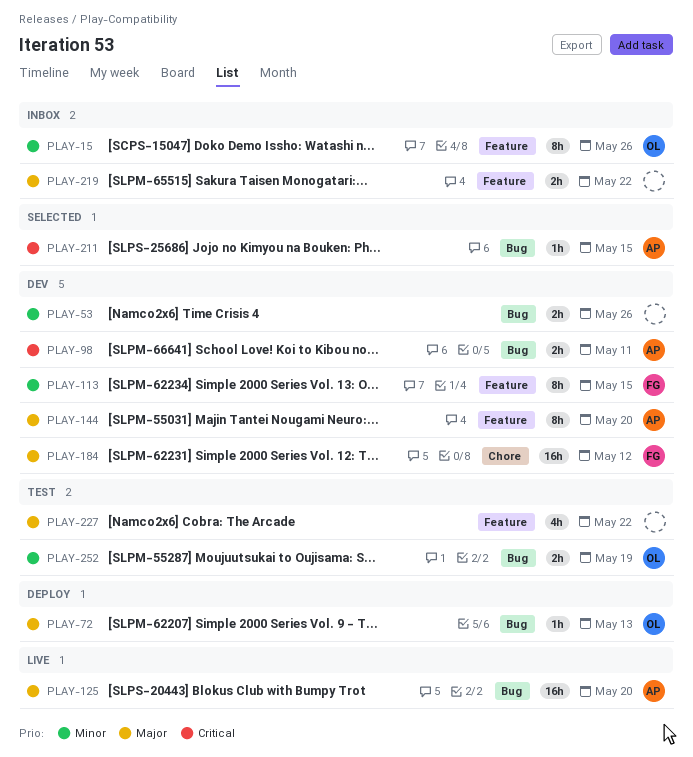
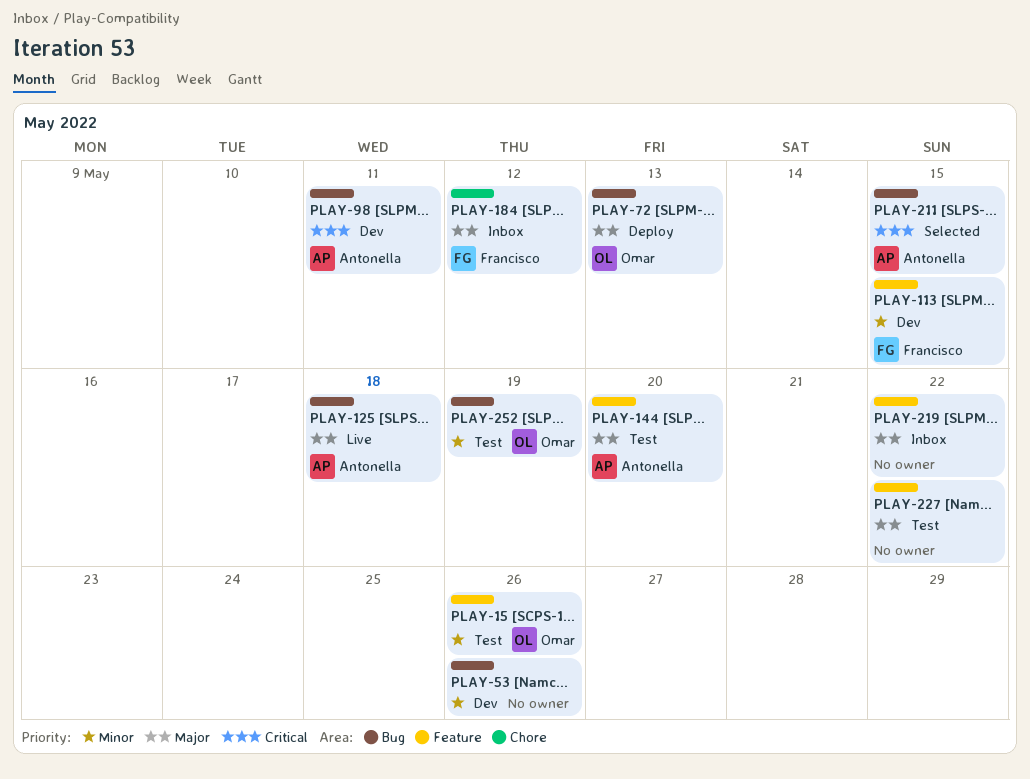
PLAY-15, status: Inbox -> Test
PLAY-125, due: May 20 -> May 18
PLAY-144, status: Dev -> Test
PLAY-184, status: Dev -> Inbox

